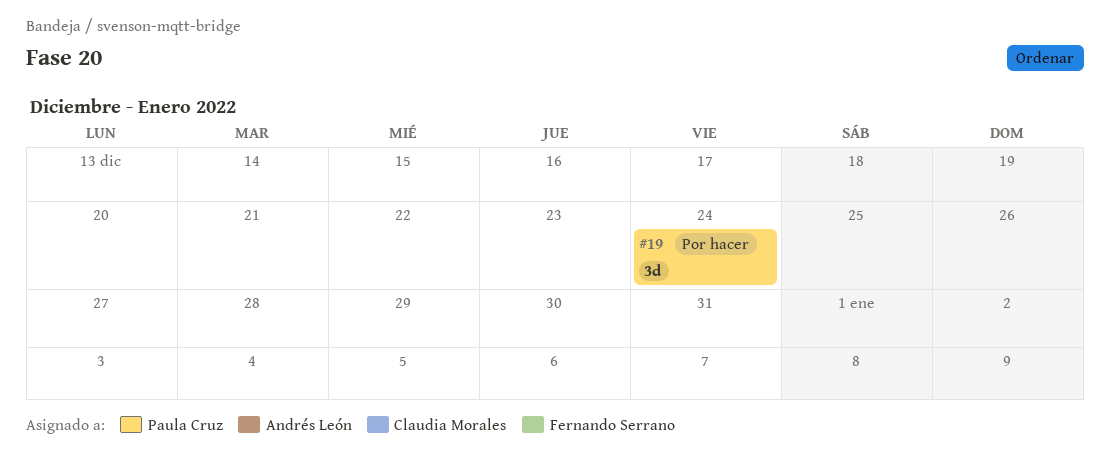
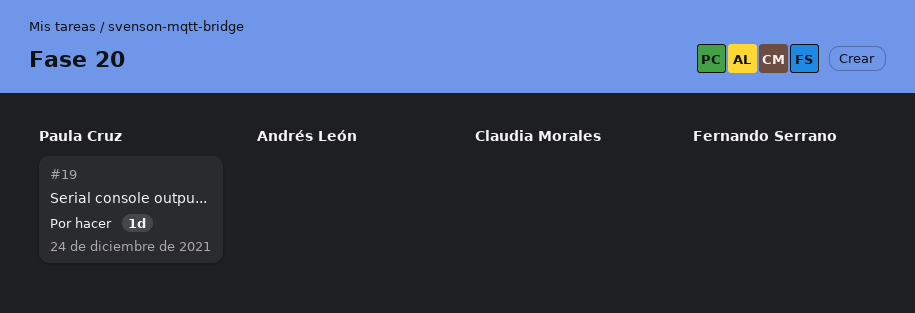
#19, estimate: 3d -> 1d

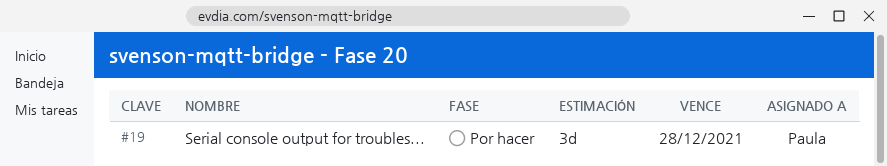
#19, estimate: 1d -> 3d
#19, due: Dec 24 -> Dec 28

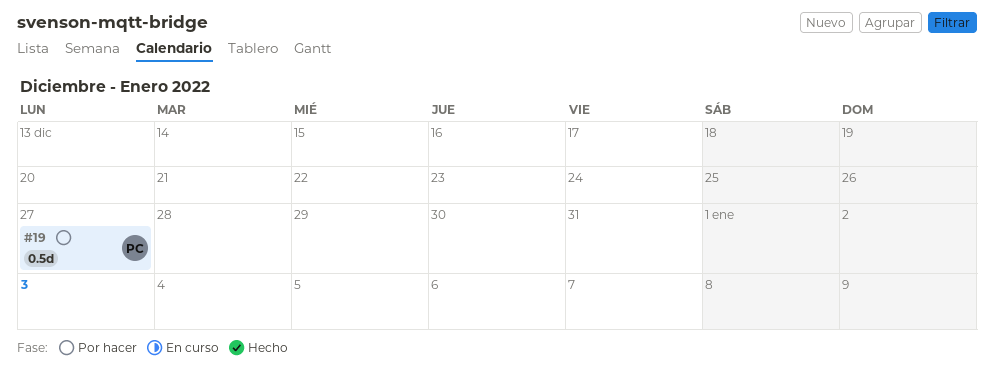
#19, estimate: 3d -> 0.5d
#19, due: Dec 28 -> Dec 27

